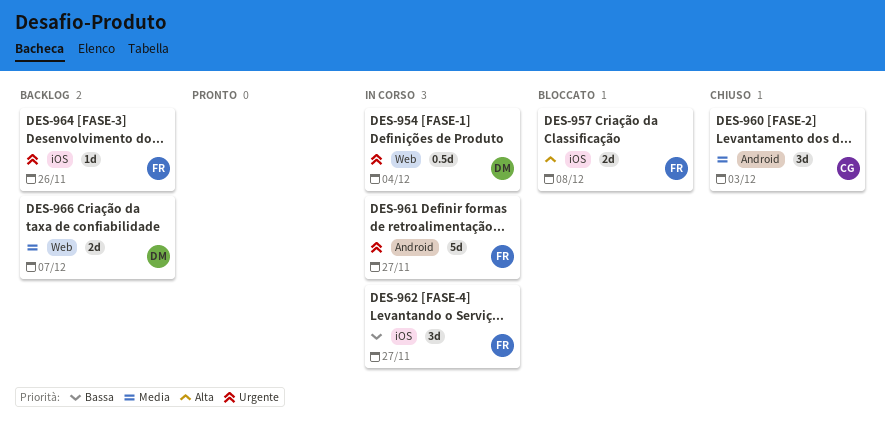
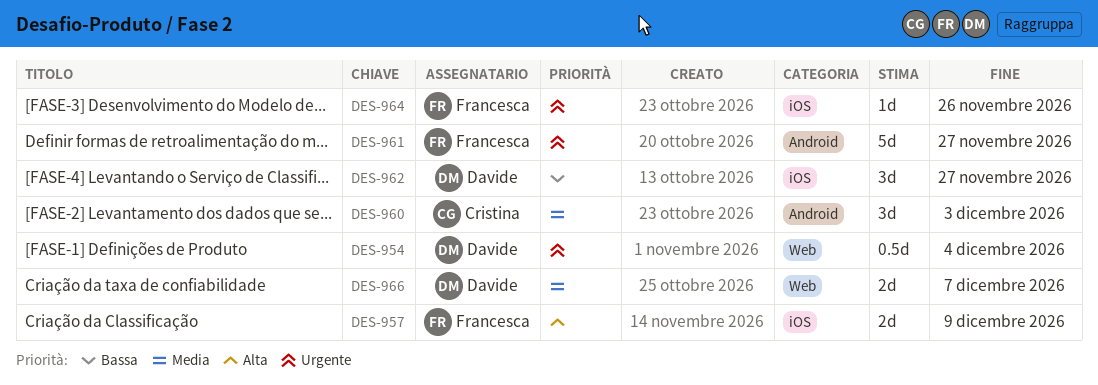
DES-957, due: Dec 8 -> Dec 9
DES-962, owner: Francesca -> Davide

